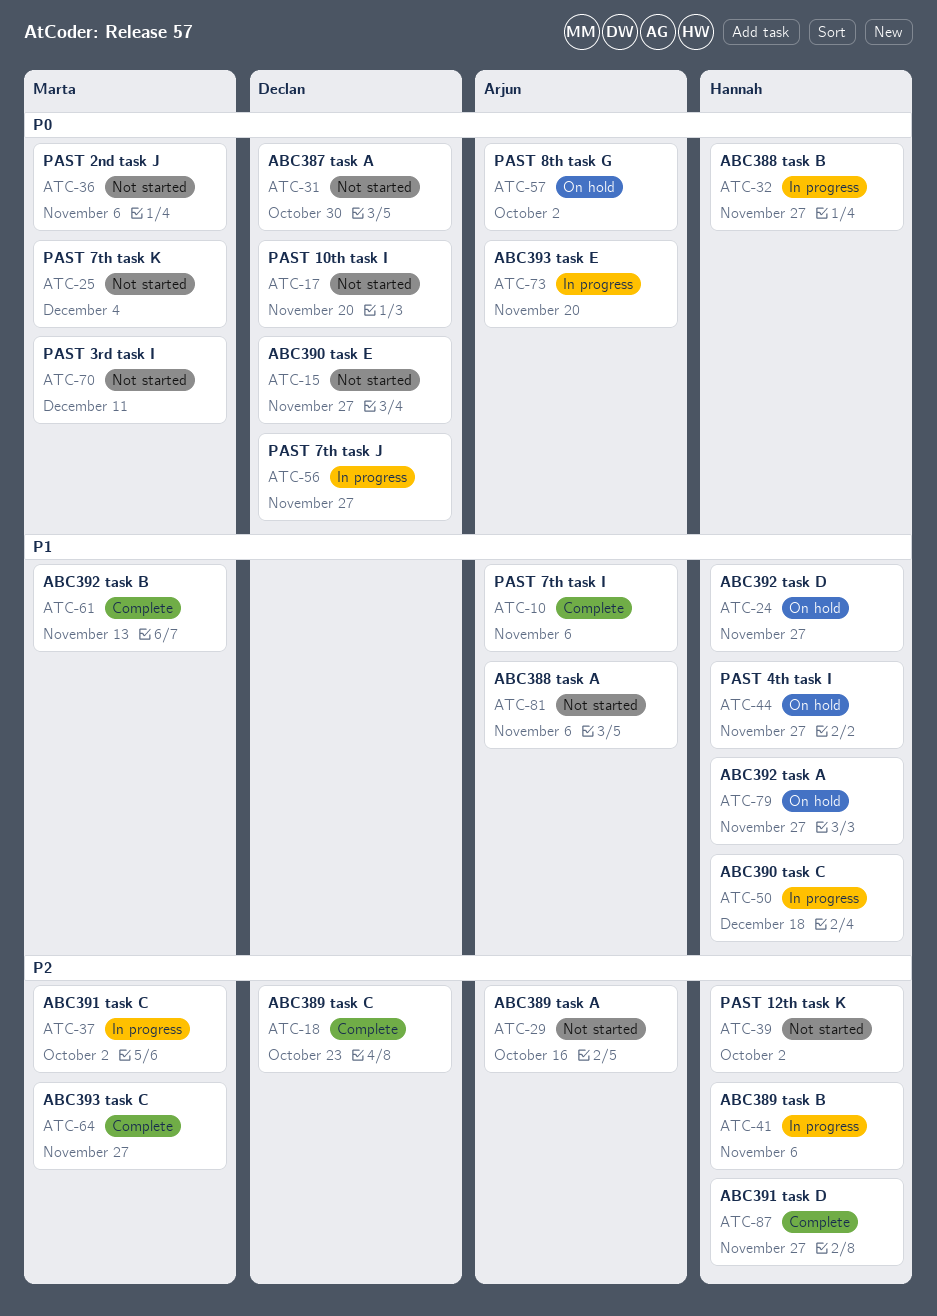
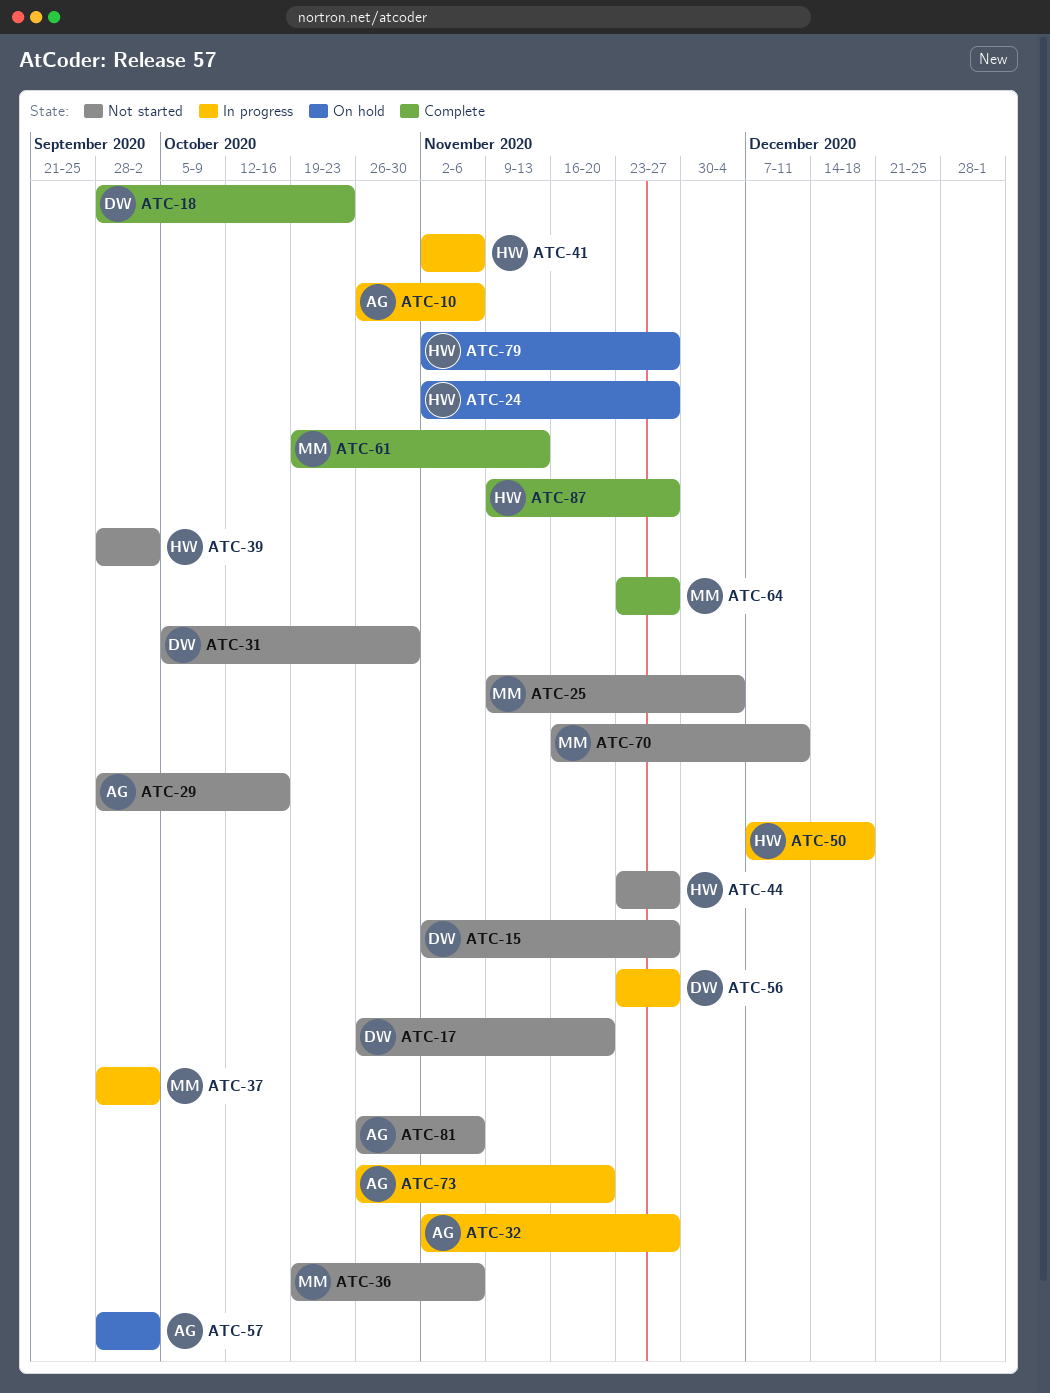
ATC-10, status: Complete -> In progress
ATC-32, owner: Hannah -> Arjun
ATC-44, status: On hold -> Not started

